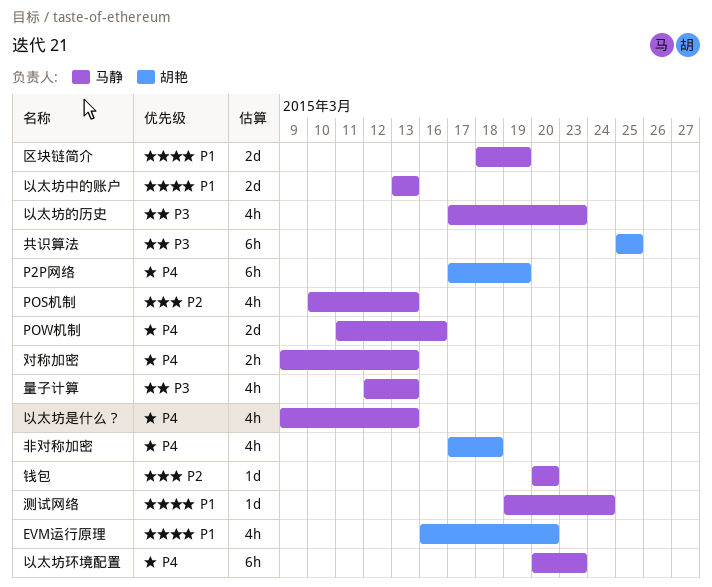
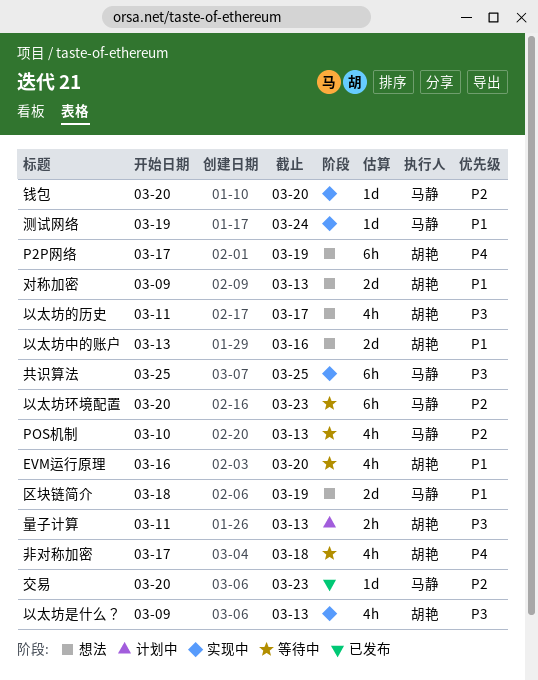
POW机制: present -> none
交易: none -> present
以太坊中的账户, owner: 马静 -> 胡艳
以太坊中的账户, due: Mar 13 -> Mar 16
以太坊是什么？, owner: 马静 -> 胡艳
以太坊是什么？, priority: P4 -> P3
以太坊环境配置, priority: P4 -> P2
以太坊的历史, owner: 马静 -> 胡艳
以太坊的历史, start: Mar 17 -> Mar 11
以太坊的历史, due: Mar 23 -> Mar 17
共识算法, owner: 胡艳 -> 马静
对称加密, owner: 马静 -> 胡艳
对称加密, priority: P4 -> P1
对称加密, estimate: 2h -> 2d
量子计算, owner: 马静 -> 胡艳
量子计算, estimate: 4h -> 2h
量子计算, start: Mar 12 -> Mar 11

